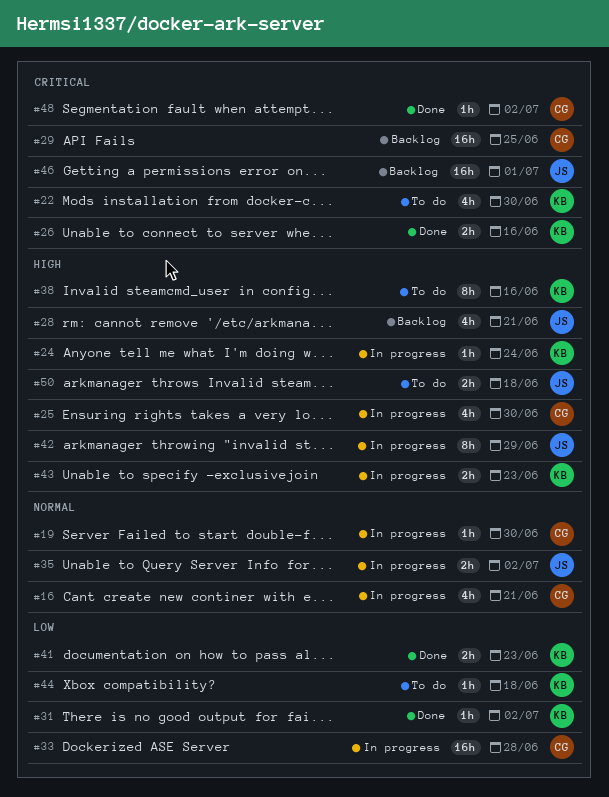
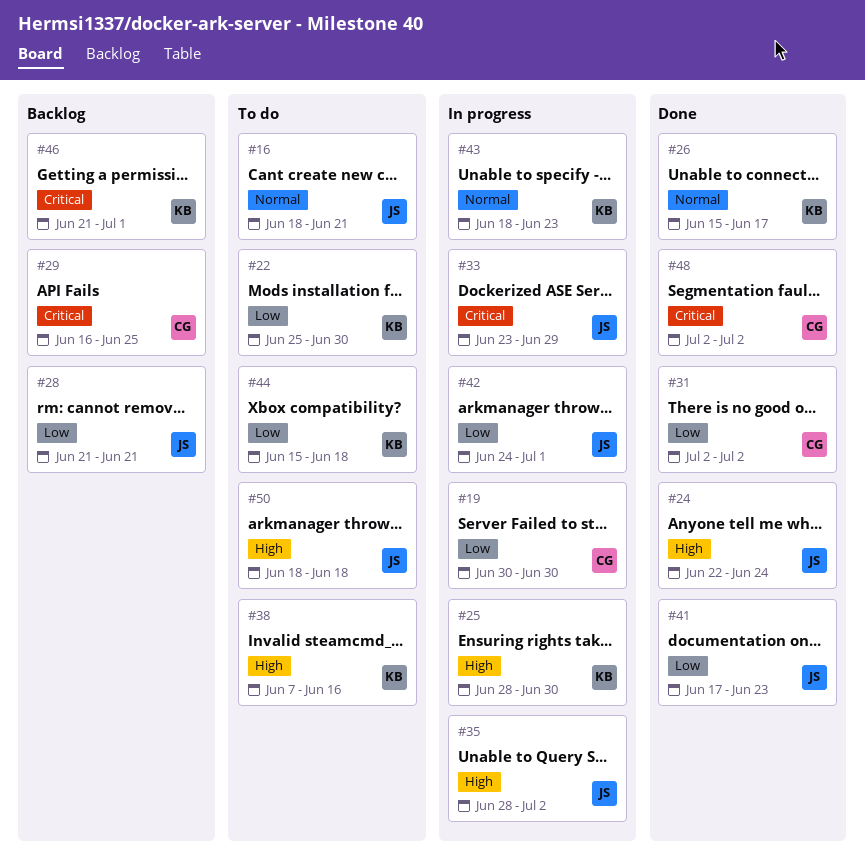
#16, status: In progress -> To do
#16, owner: CG -> JS
#19, priority: Normal -> Low
#22, priority: Critical -> Low
#24, status: In progress -> Done
#24, owner: KB -> JS
#25, owner: CG -> KB
#26, priority: Critical -> Normal
#26, due: Jun 16 -> Jun 17
#28, priority: High -> Low
#31, owner: KB -> CG
#33, owner: CG -> JS
#33, priority: Low -> Critical
#33, due: Jun 28 -> Jun 29
#35, priority: Normal -> High
#41, owner: KB -> JS
#42, priority: High -> Low
#42, due: Jun 29 -> Jul 1
#43, priority: High -> Normal
#46, owner: JS -> KB

